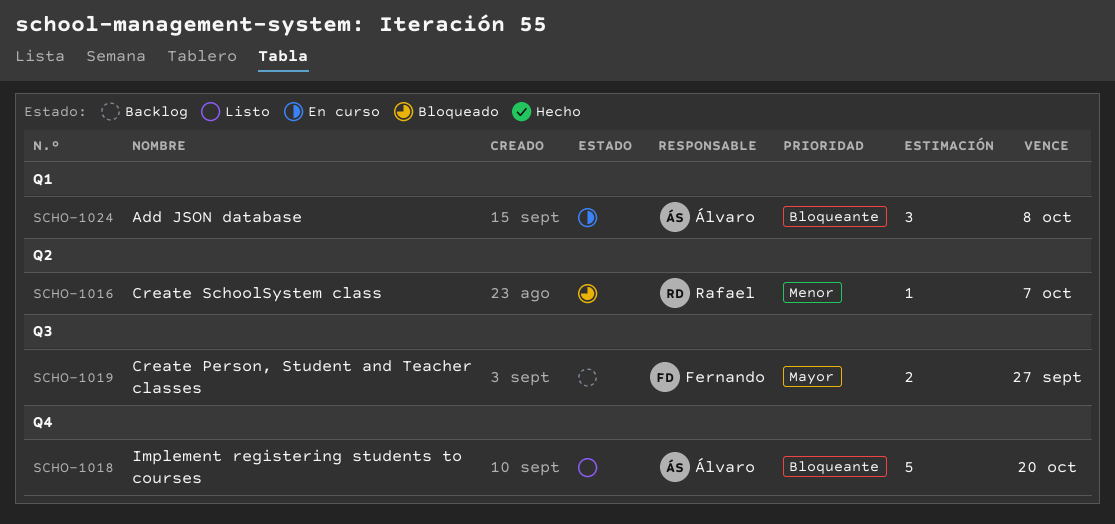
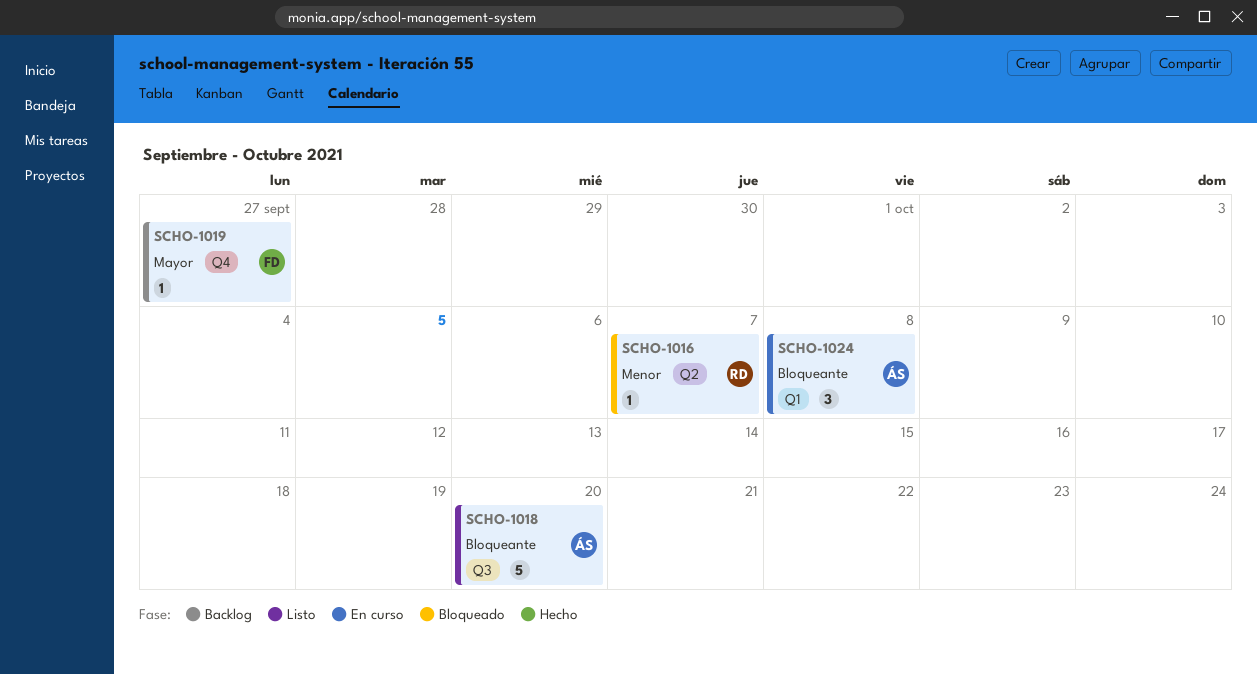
SCHO-1018, label: Q4 -> Q3
SCHO-1019, label: Q3 -> Q4
SCHO-1019, estimate: 2 -> 1

